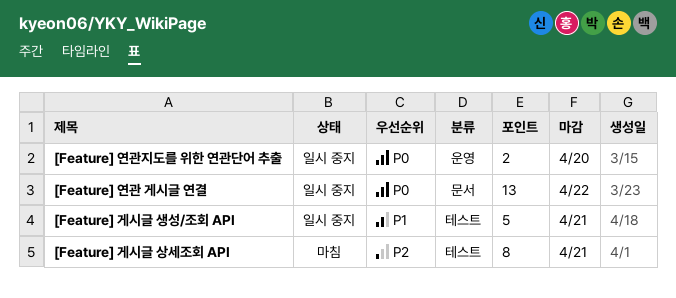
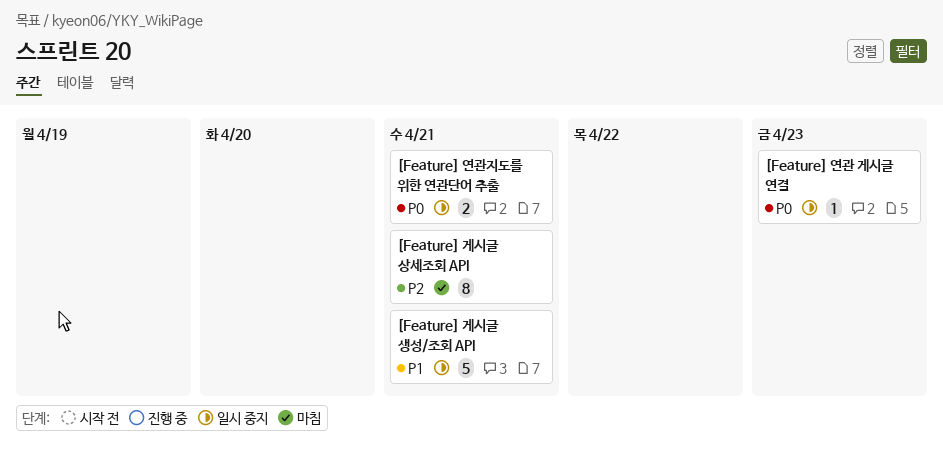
[Feature] 연관 게시글 연결, estimate: 13 -> 1
[Feature] 연관 게시글 연결, due: Apr 22 -> Apr 23
[Feature] 연관지도를 위한 연관단어 추출, due: Apr 20 -> Apr 21

